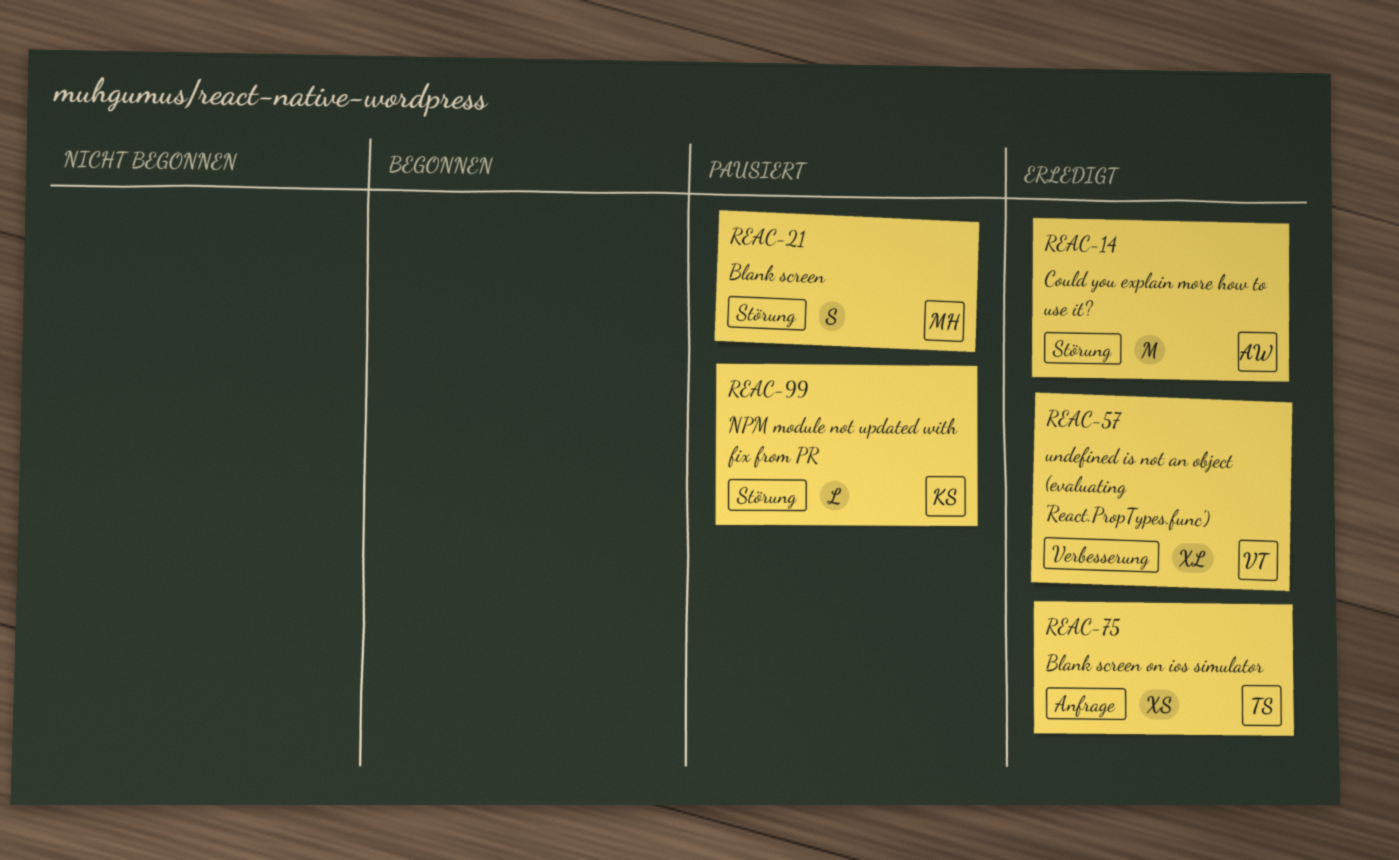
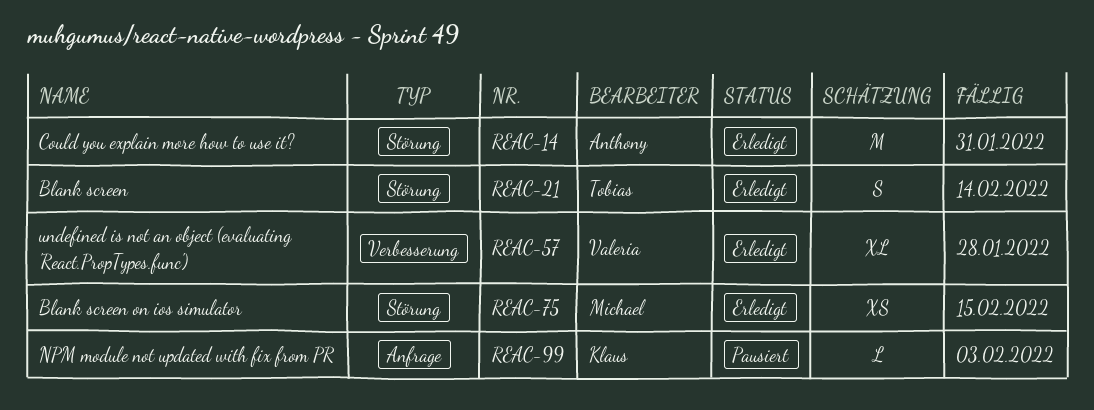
REAC-21, status: Pausiert -> Erledigt
REAC-21, owner: Michael -> Tobias
REAC-75, owner: Tobias -> Michael
REAC-75, label: Anfrage -> Störung
REAC-99, label: Störung -> Anfrage

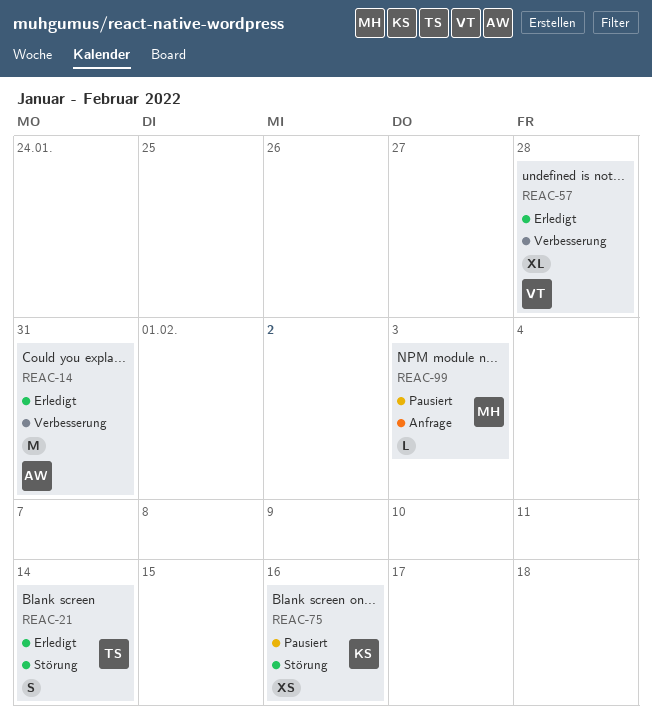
REAC-14, label: Störung -> Verbesserung
REAC-75, status: Erledigt -> Pausiert
REAC-75, owner: Michael -> Klaus
REAC-75, due: Feb 15 -> Feb 16
REAC-99, owner: Klaus -> Michael

